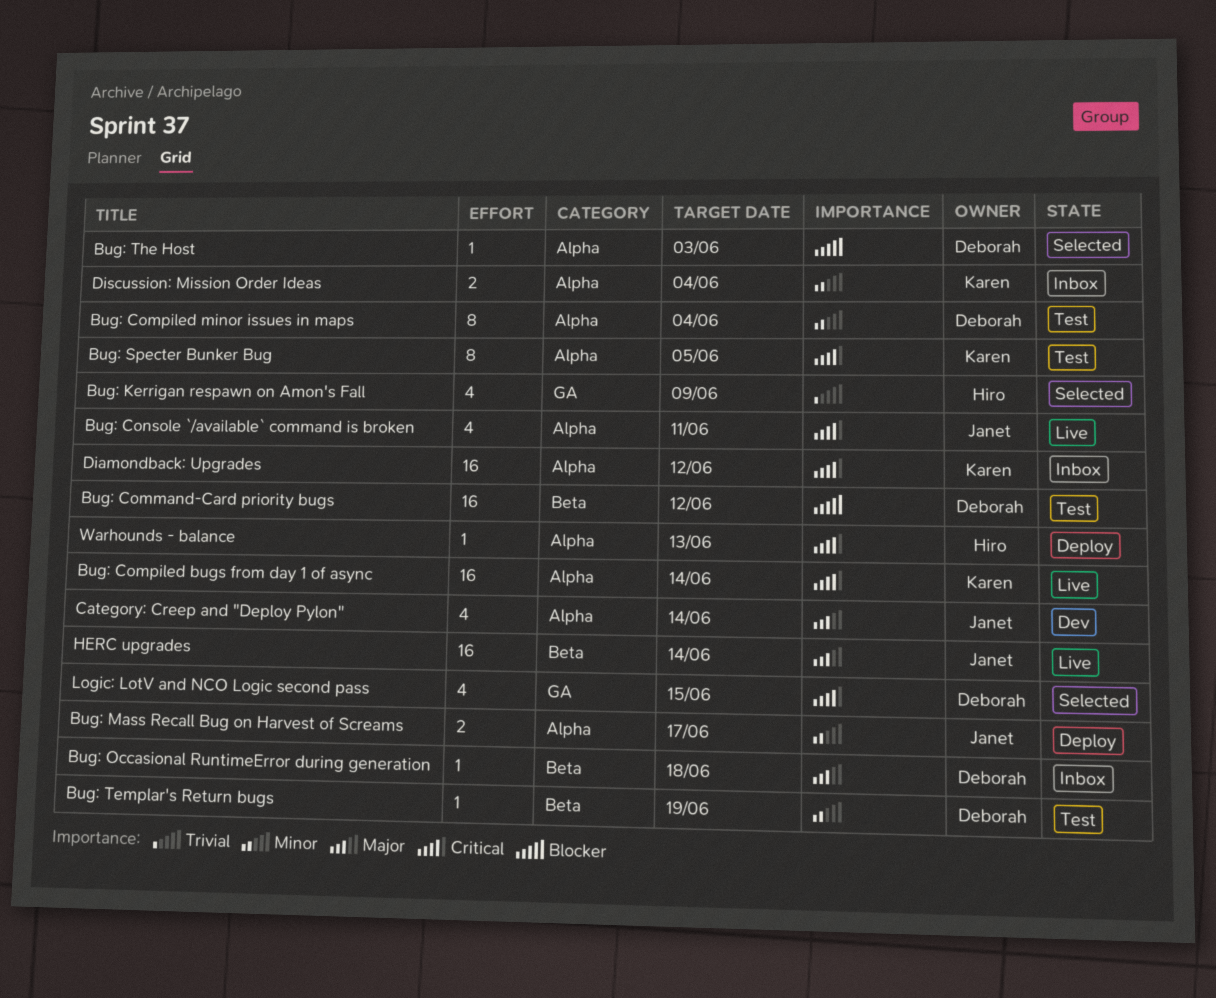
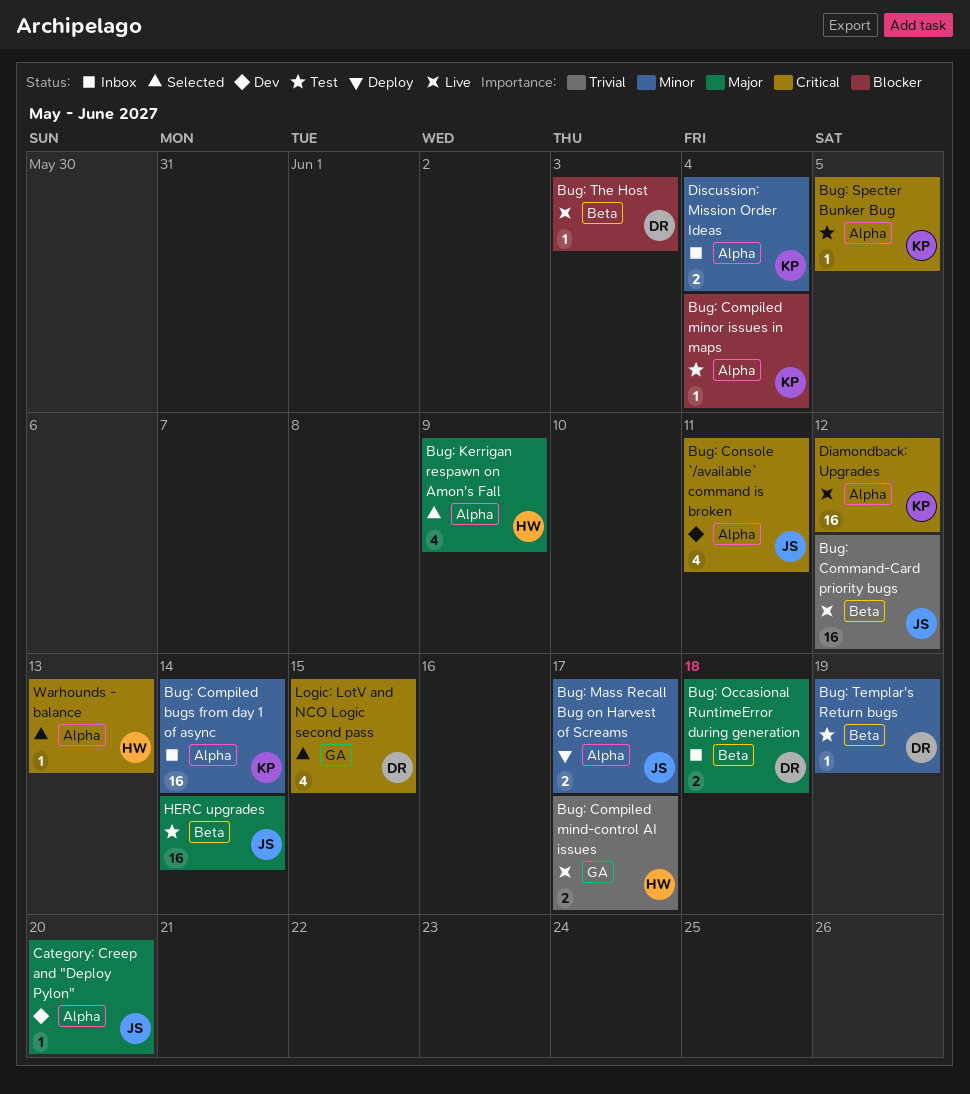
Bug: Command-Card priority bugs, status: Test -> Live
Bug: Command-Card priority bugs, owner: Deborah -> Janet
Bug: Command-Card priority bugs, priority: Blocker -> Trivial
Bug: Compiled bugs from day 1 of async, status: Live -> Inbox
Bug: Compiled bugs from day 1 of async, priority: Critical -> Minor
Bug: Compiled mind-control AI issues: none -> present
Bug: Compiled minor issues in maps, owner: Deborah -> Karen
Bug: Compiled minor issues in maps, priority: Minor -> Blocker
Bug: Compiled minor issues in maps, estimate: 8 -> 1
Bug: Console `/available` command is broken, status: Live -> Dev
Bug: Kerrigan respawn on Amon's Fall, priority: Trivial -> Major
Bug: Kerrigan respawn on Amon's Fall, label: GA -> Alpha
Bug: Occasional RuntimeError during generation, estimate: 1 -> 2
Bug: Specter Bunker Bug, estimate: 8 -> 1
Bug: The Host, status: Selected -> Live
Bug: The Host, label: Alpha -> Beta
Category: Creep and "Deploy Pylon", estimate: 4 -> 1
Category: Creep and "Deploy Pylon", due: Jun 14 -> Jun 20
Diamondback: Upgrades, status: Inbox -> Live
HERC upgrades, status: Live -> Test
Warhounds - balance, status: Deploy -> Selected

